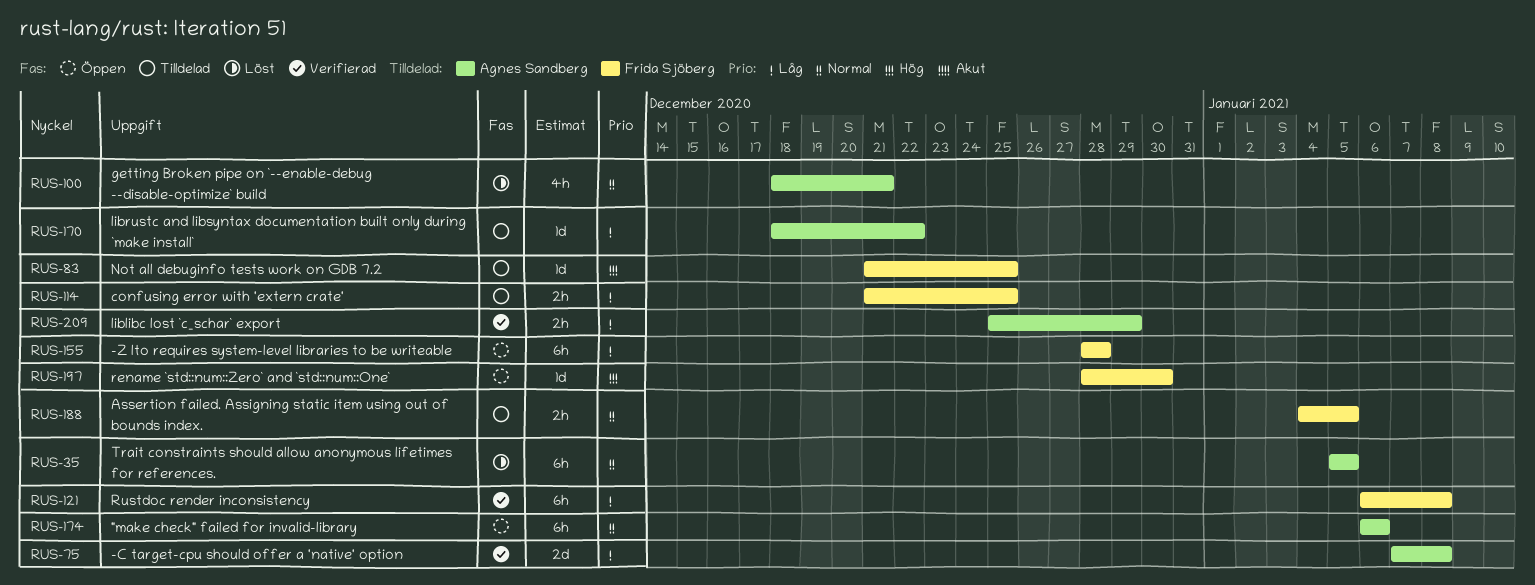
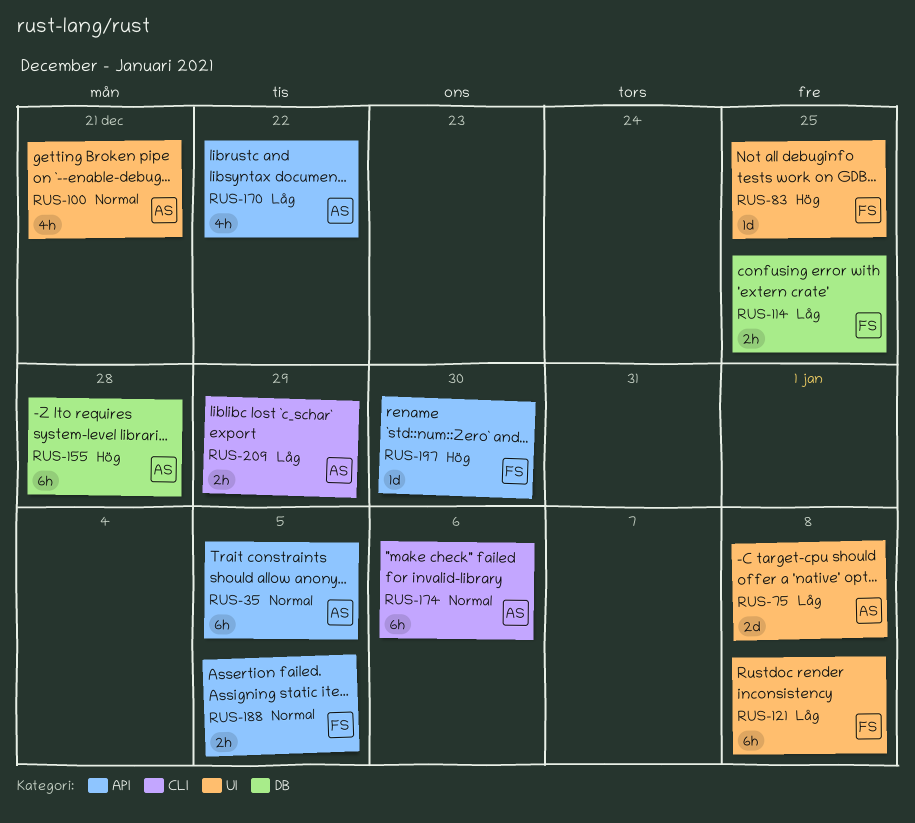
RUS-155, owner: Frida Sjöberg -> Agnes Sandberg
RUS-155, priority: Låg -> Hög
RUS-170, estimate: 1d -> 4h

